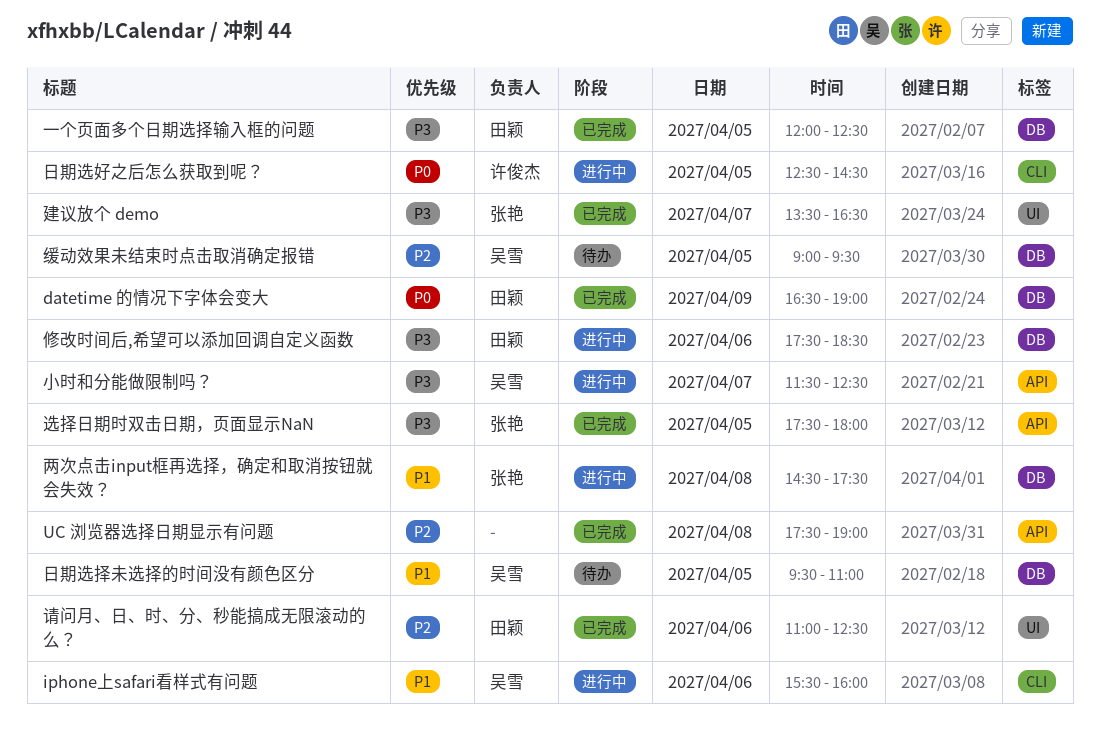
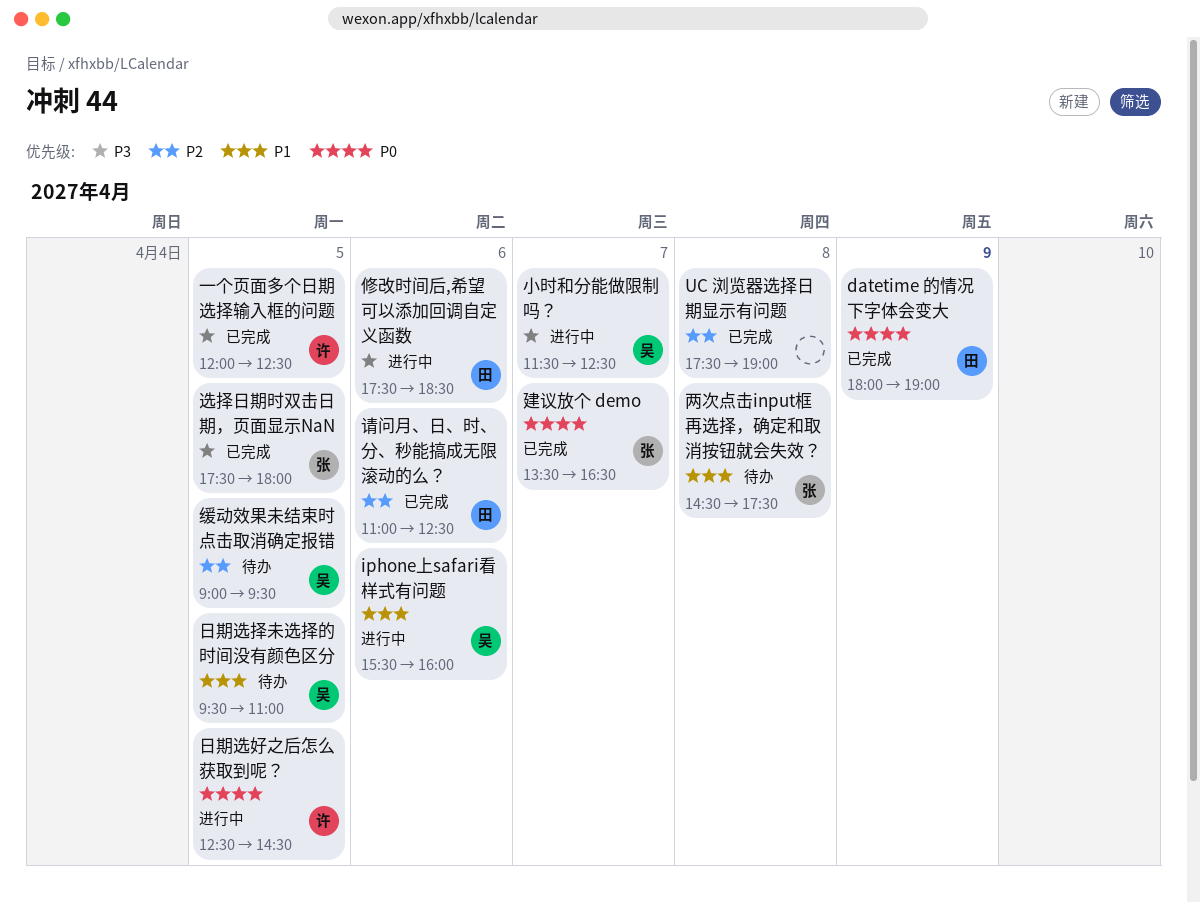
datetime 的情况下字体会变大, begins: 16:30 -> 18:00
一个页面多个日期选择输入框的问题, owner: 田颖 -> 许俊杰
两次点击input框再选择，确定和取消按钮就会失效？, status: 进行中 -> 待办
建议放个 demo, priority: P3 -> P0

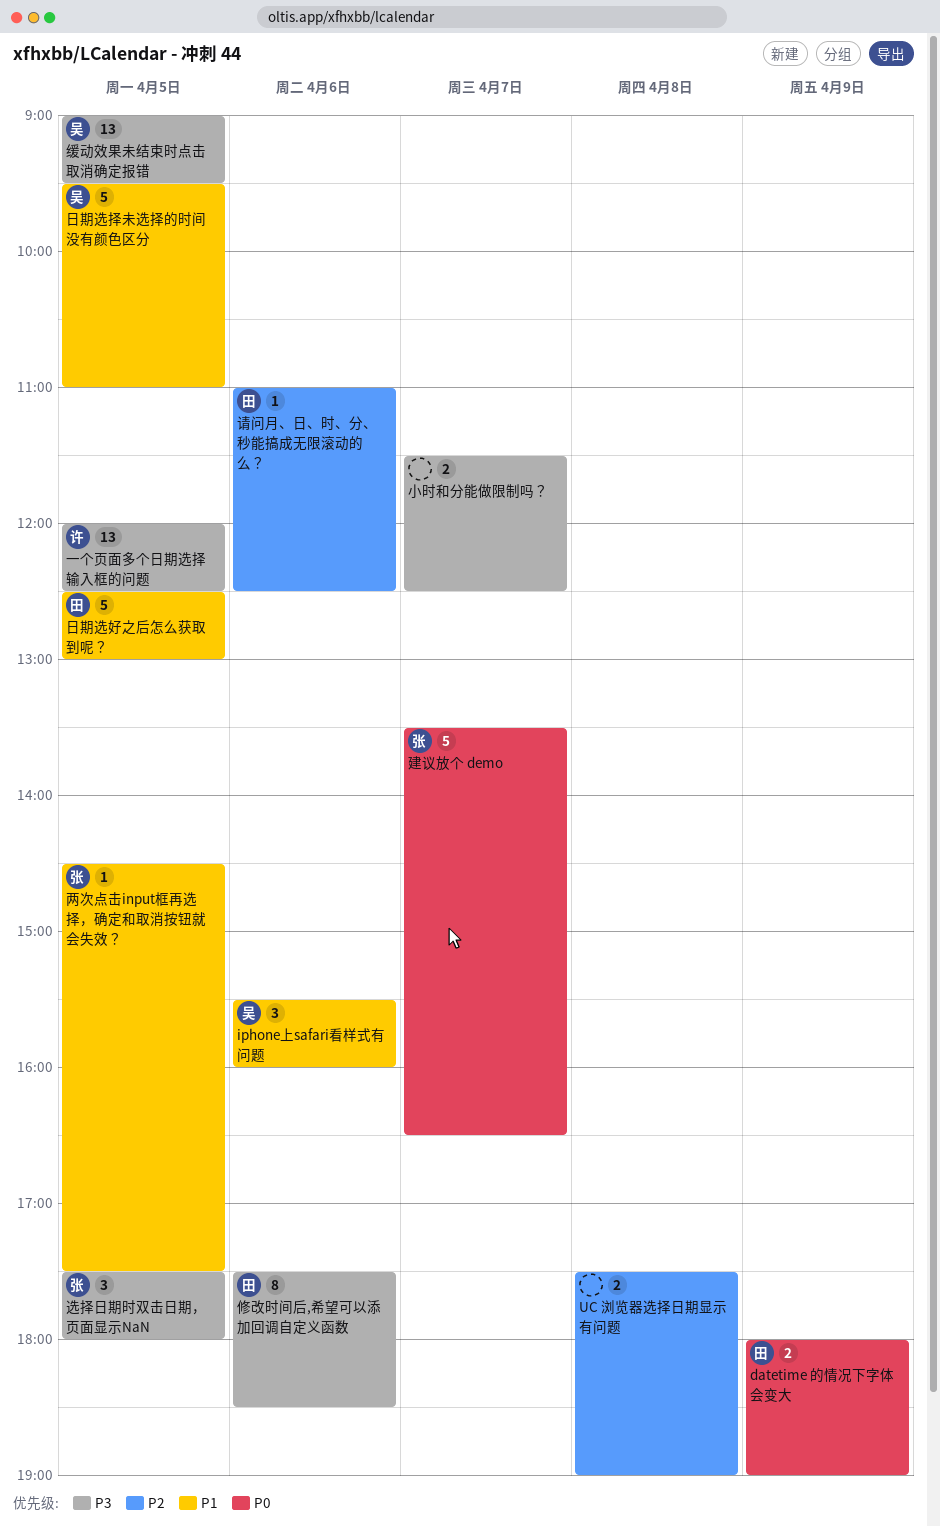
两次点击input框再选择，确定和取消按钮就会失效？, day: Apr 8 -> Apr 5
小时和分能做限制吗？, owner: 吴 -> none
日期选好之后怎么获取到呢？, owner: 许 -> 田
日期选好之后怎么获取到呢？, priority: P0 -> P1
日期选好之后怎么获取到呢？, ends: 14:30 -> 13:00
缓动效果未结束时点击取消确定报错, priority: P2 -> P3

